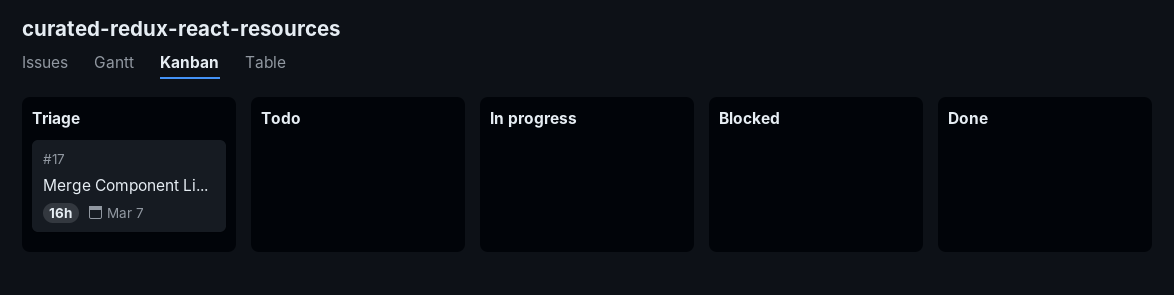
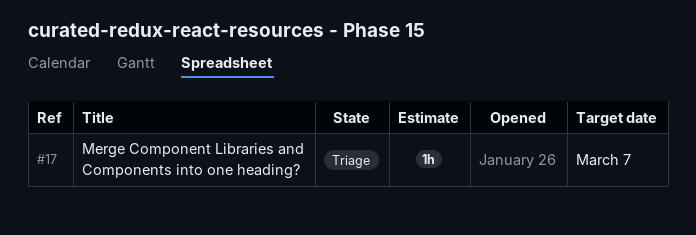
#17, estimate: 16h -> 1h

